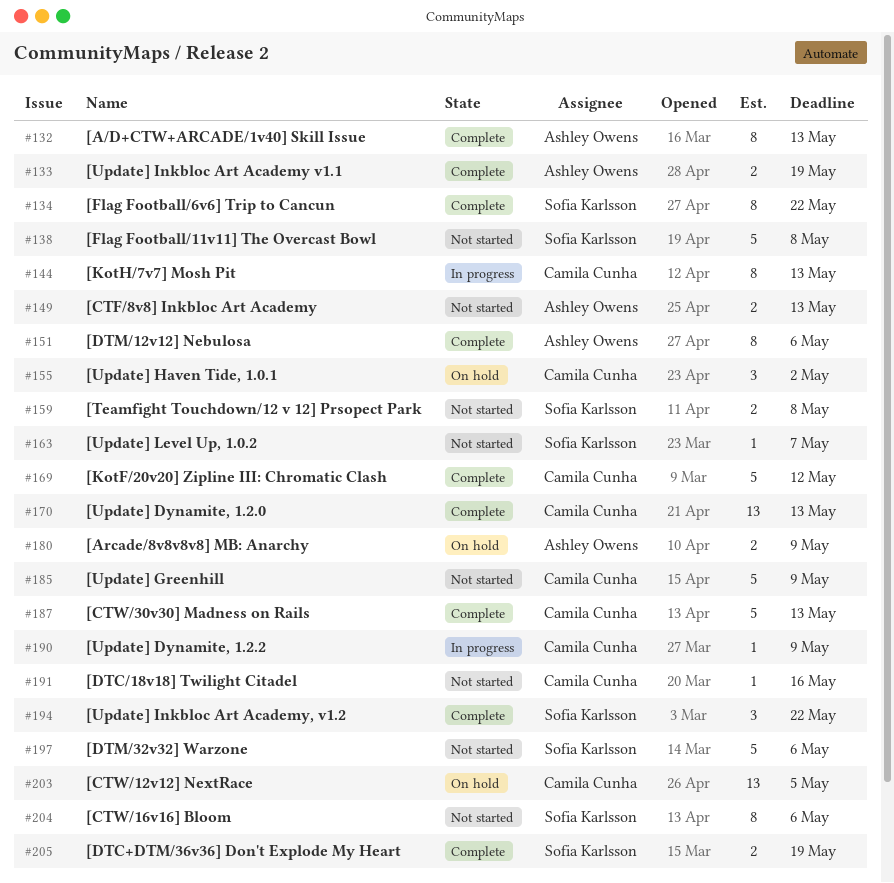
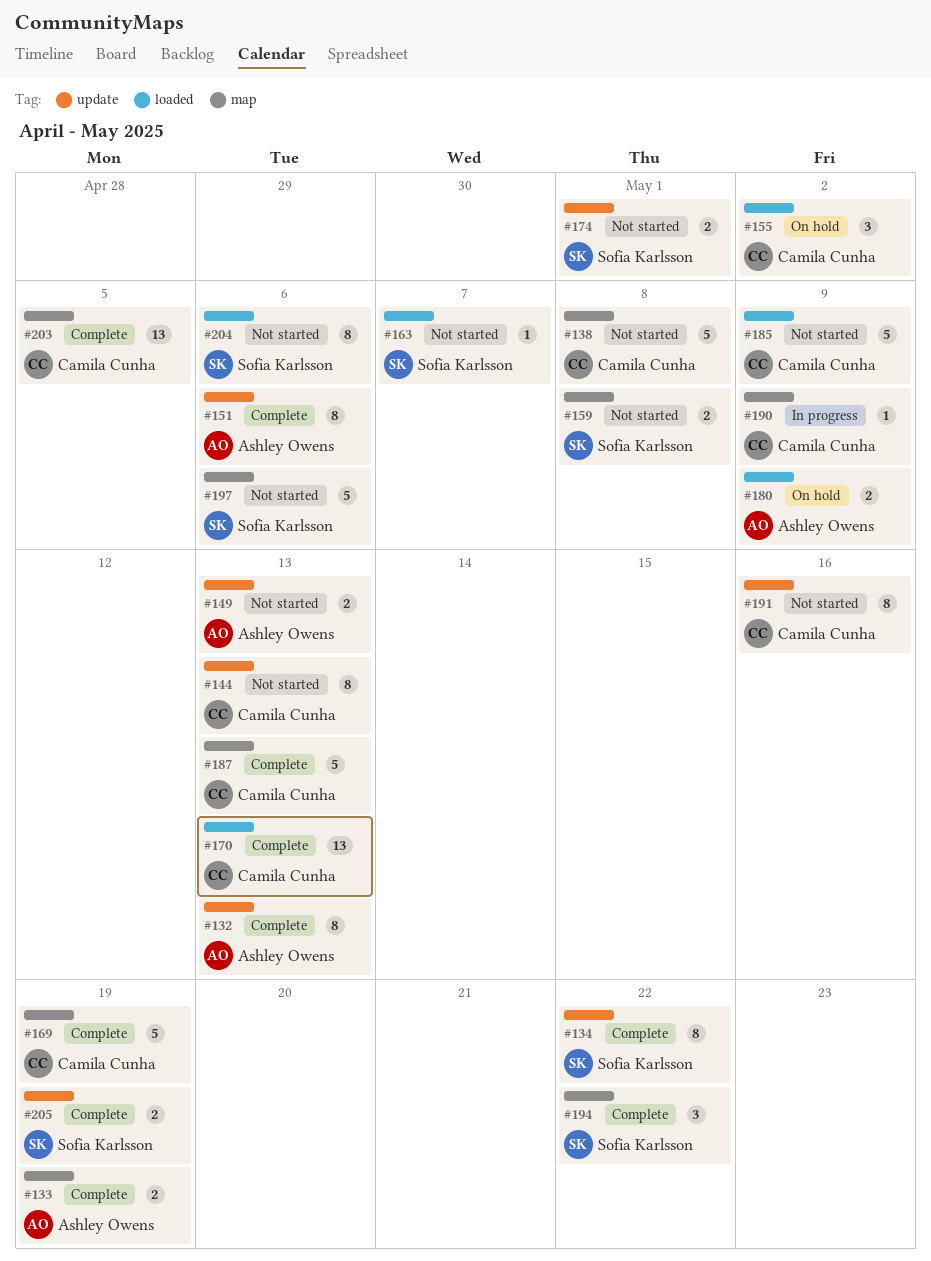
#138, owner: Sofia Karlsson -> Camila Cunha
#144, status: In progress -> Not started
#169, due: May 12 -> May 19
#174: none -> present
#191, estimate: 1 -> 8
#203, status: On hold -> Complete

